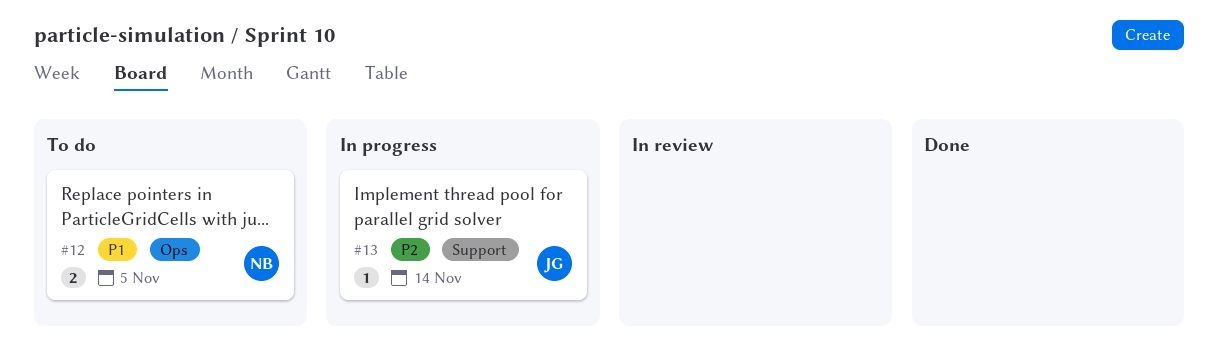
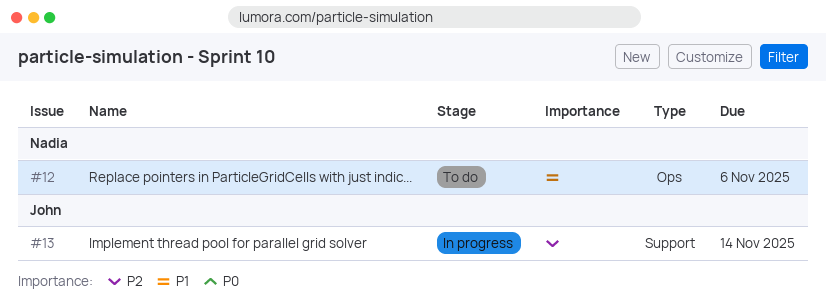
#12, due: Nov 5 -> Nov 6

